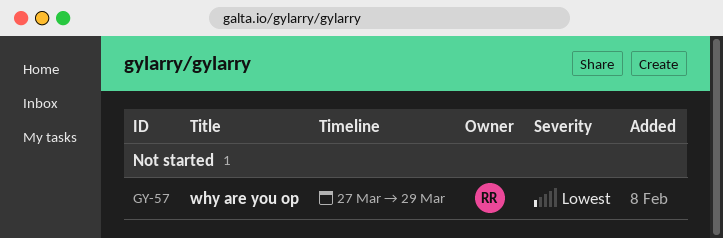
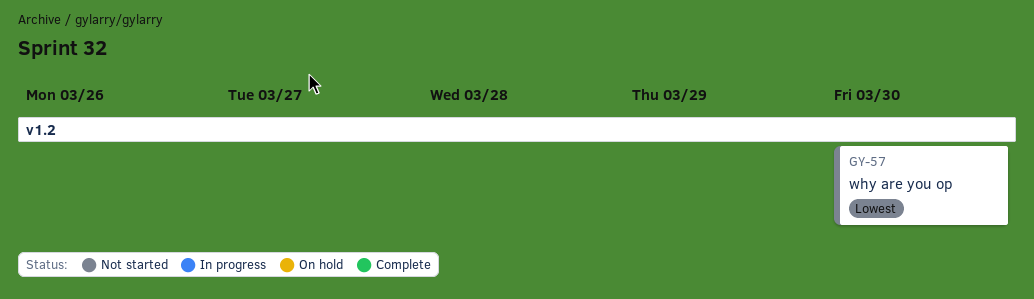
GY-57, due: Mar 29 -> Mar 30

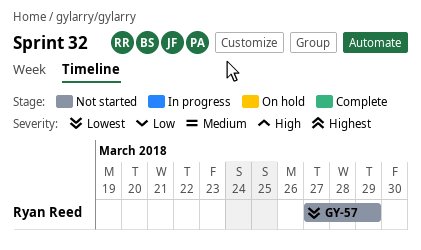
GY-57, due: Mar 30 -> Mar 29

